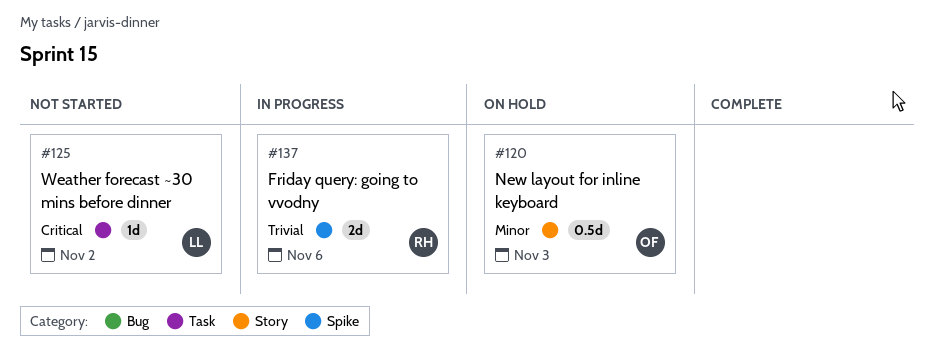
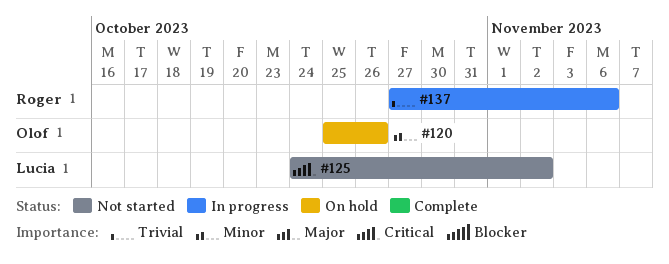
#120, due: Nov 3 -> Oct 26

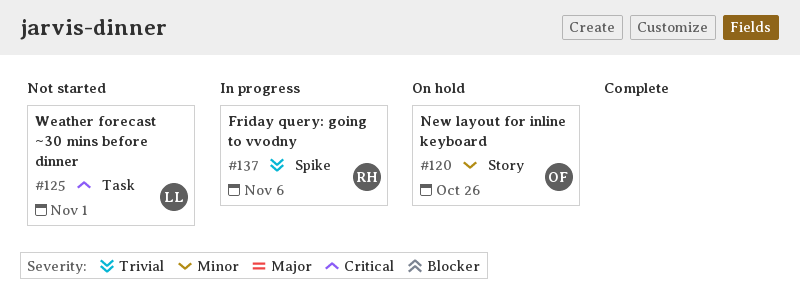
#125, due: Nov 2 -> Nov 1

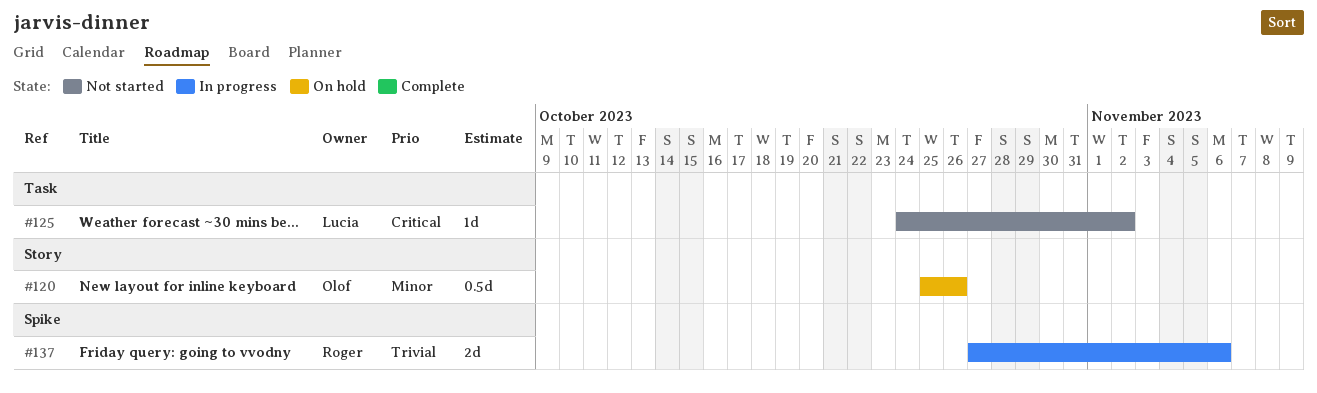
#125, due: Nov 1 -> Nov 2

